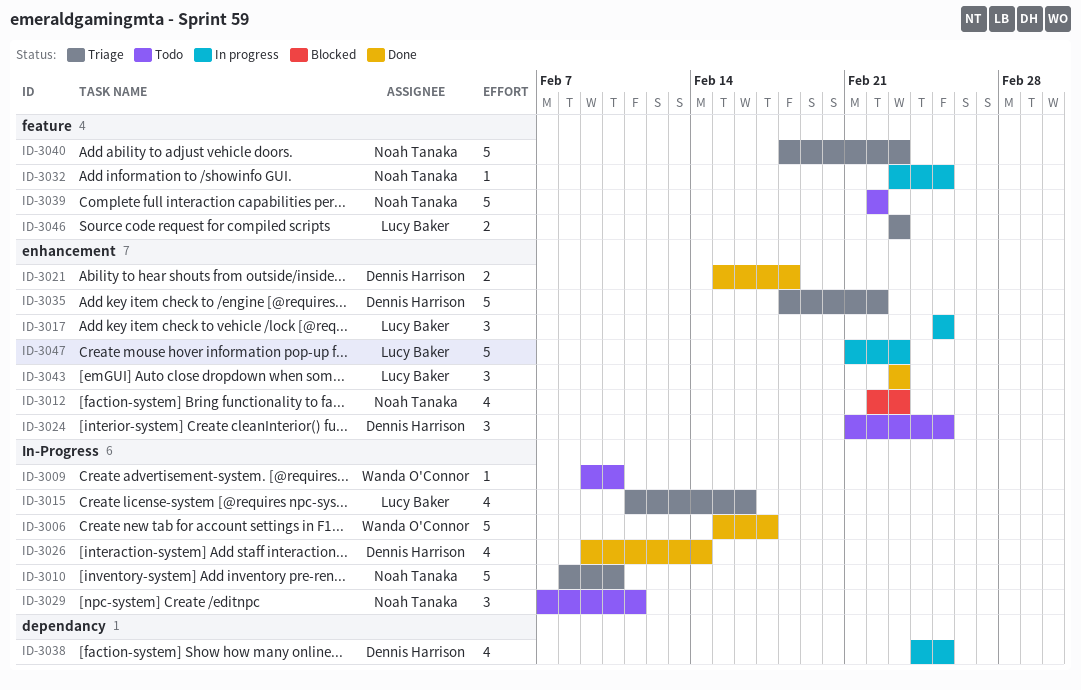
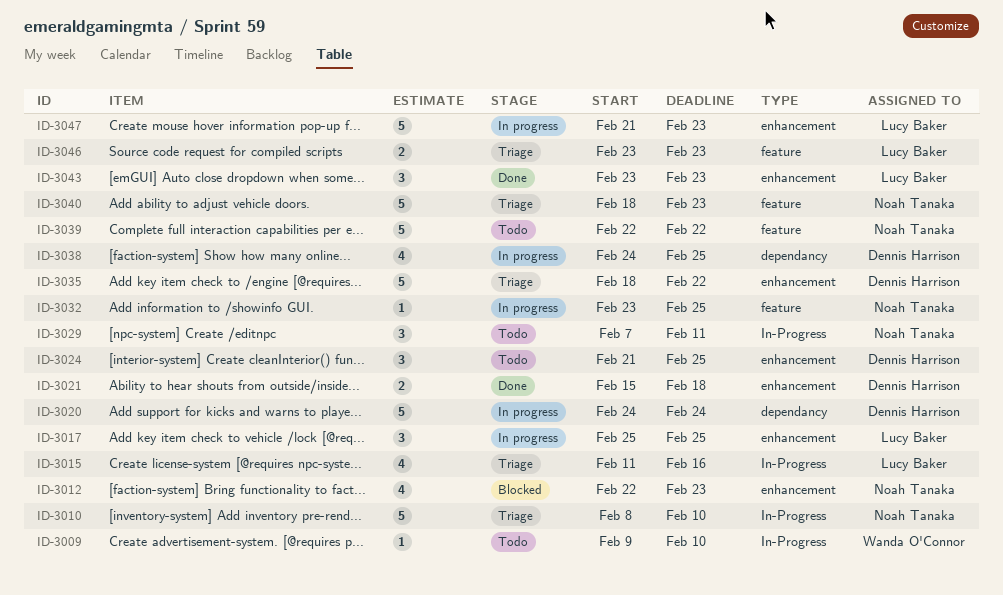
ID-3006: present -> none
ID-3020: none -> present
ID-3026: present -> none

